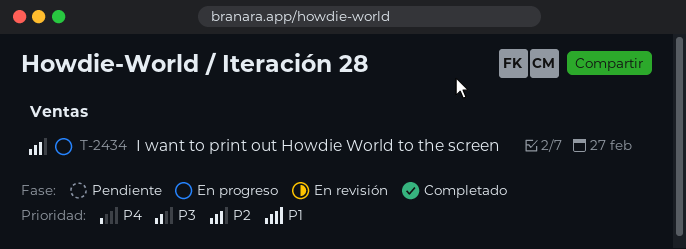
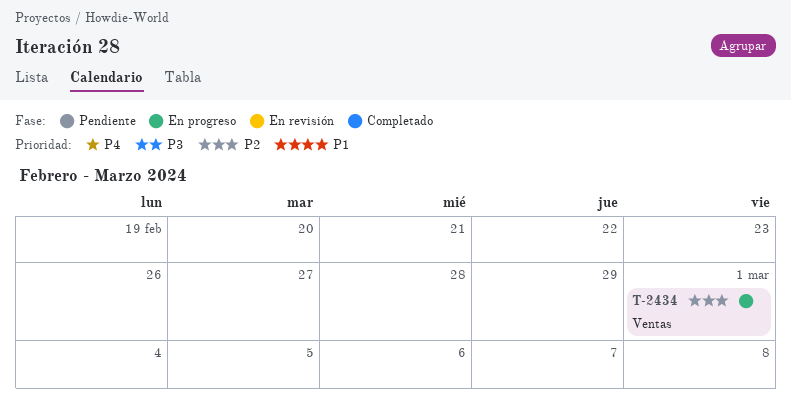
T-2434, due: Feb 27 -> Mar 1

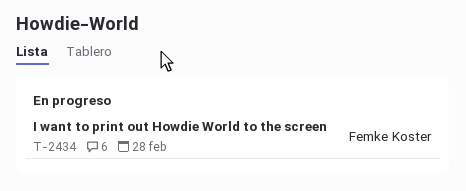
T-2434, due: Mar 1 -> Feb 28

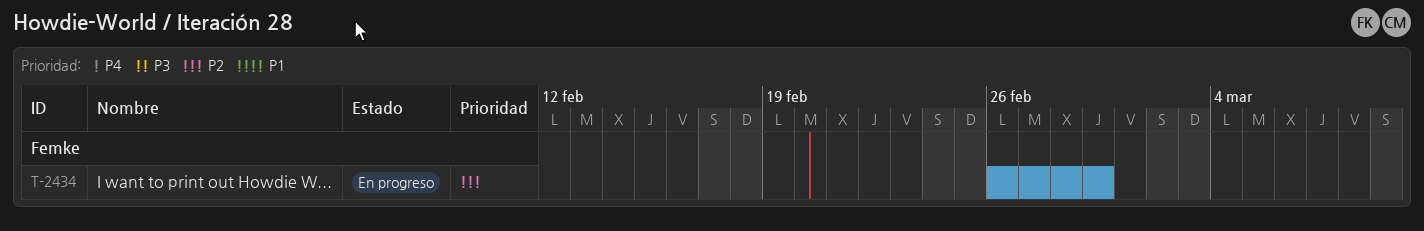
T-2434, due: Feb 28 -> Feb 29

